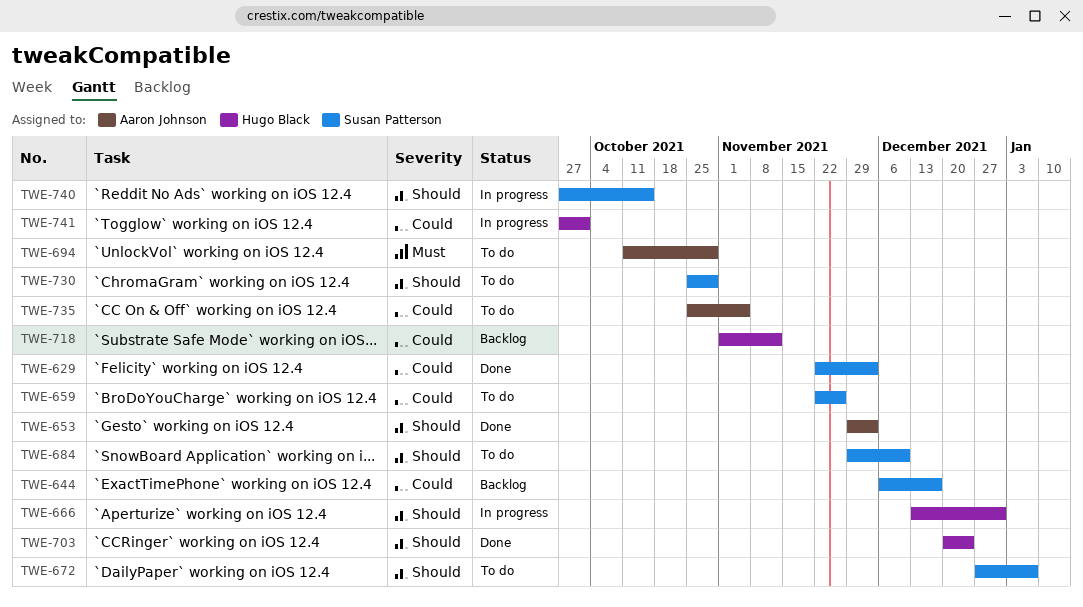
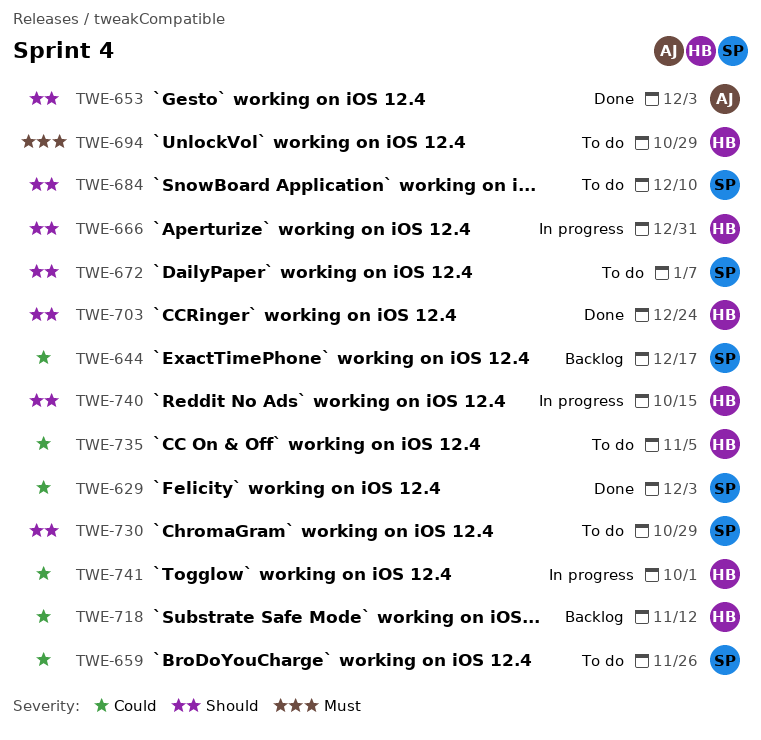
TWE-694, owner: Aaron Johnson -> Hugo Black
TWE-735, owner: Aaron Johnson -> Hugo Black
TWE-740, owner: Susan Patterson -> Hugo Black

